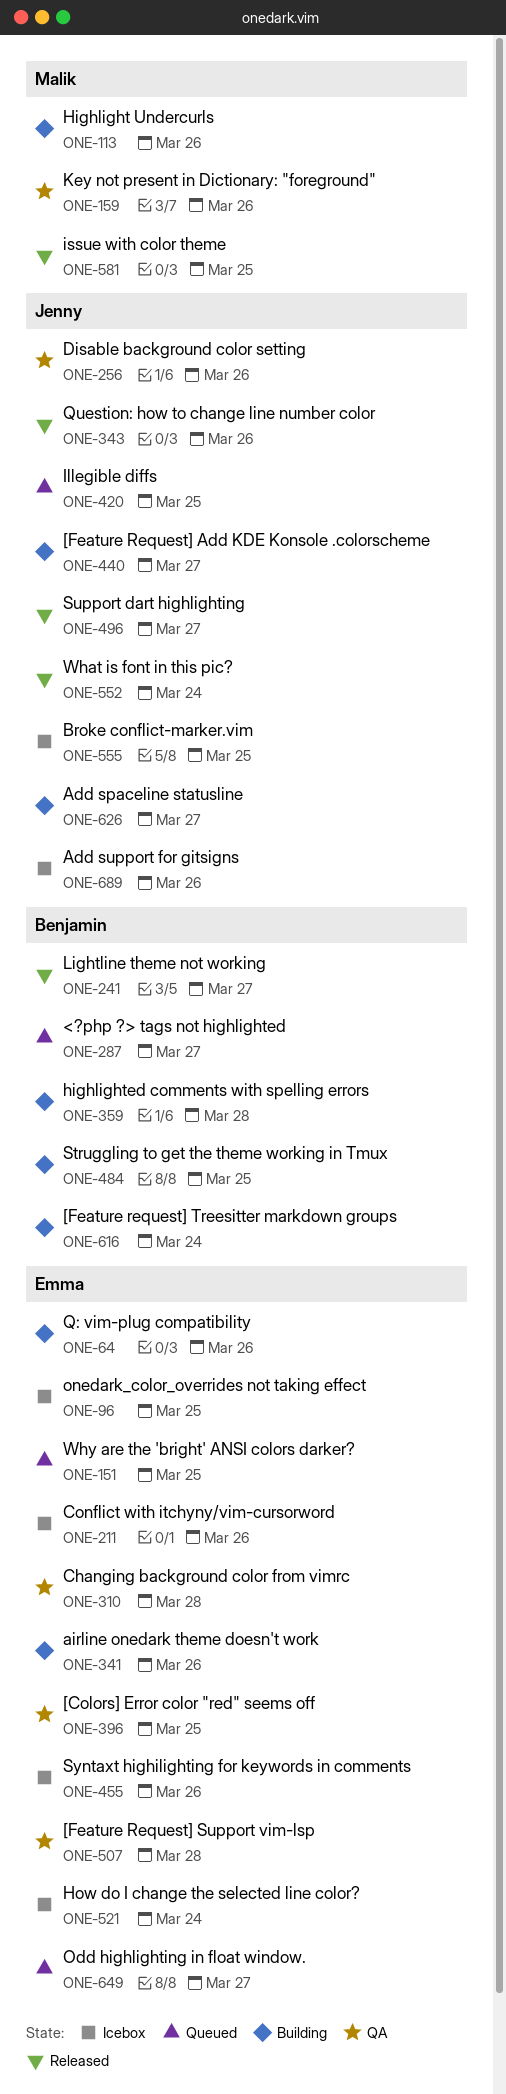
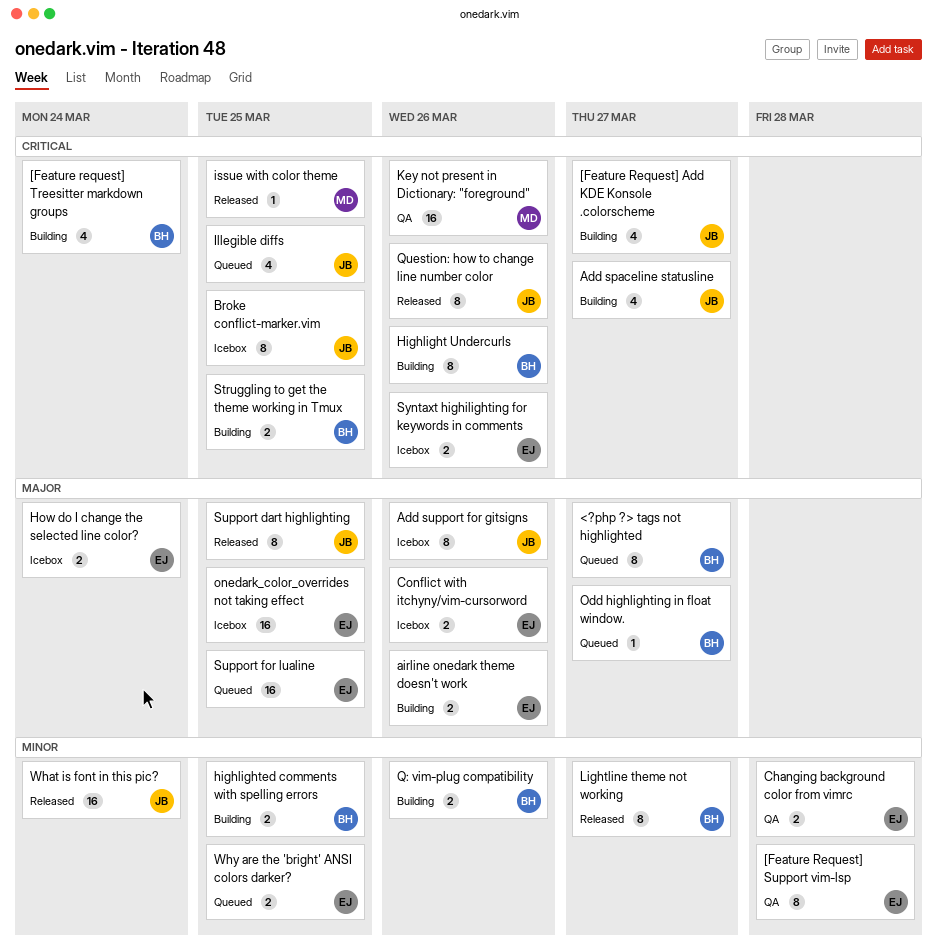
[Colors] Error color "red" seems off: present -> none
Disable background color setting: present -> none
Highlight Undercurls, owner: Malik -> Benjamin
highlighted comments with spelling errors, due: Mar 28 -> Mar 25
Odd highlighting in float window., owner: Emma -> Benjamin
Q: vim-plug compatibility, owner: Emma -> Benjamin
Support dart highlighting, due: Mar 27 -> Mar 25
Support for lualine: none -> present

